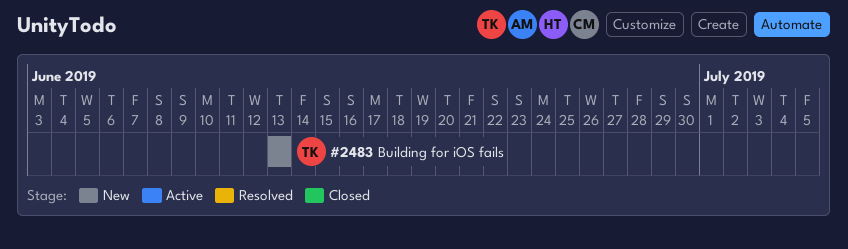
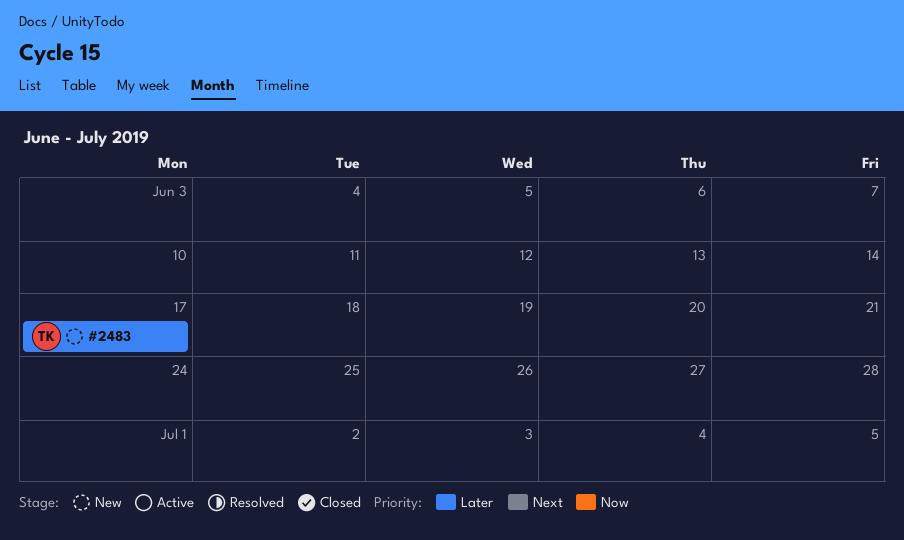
#2483, start: Jun 13 -> Jun 17
#2483, due: Jun 13 -> Jun 17

